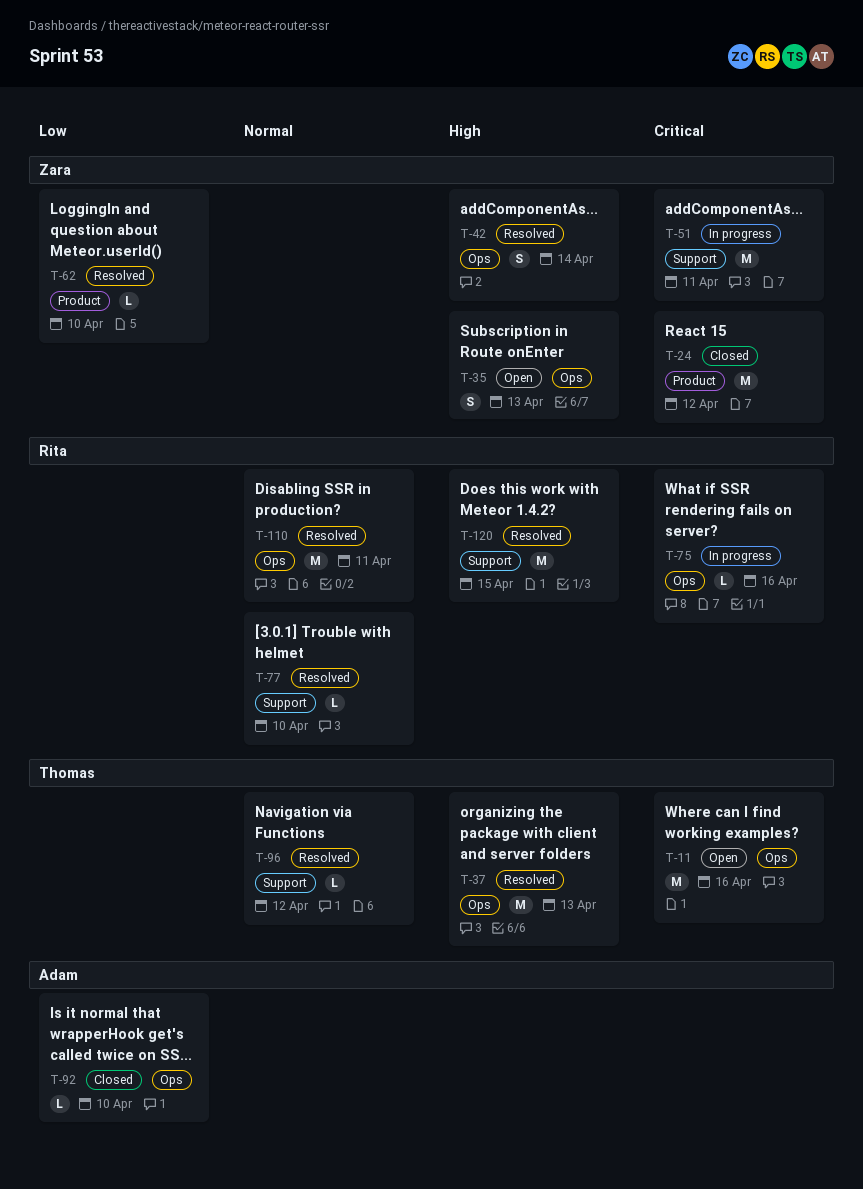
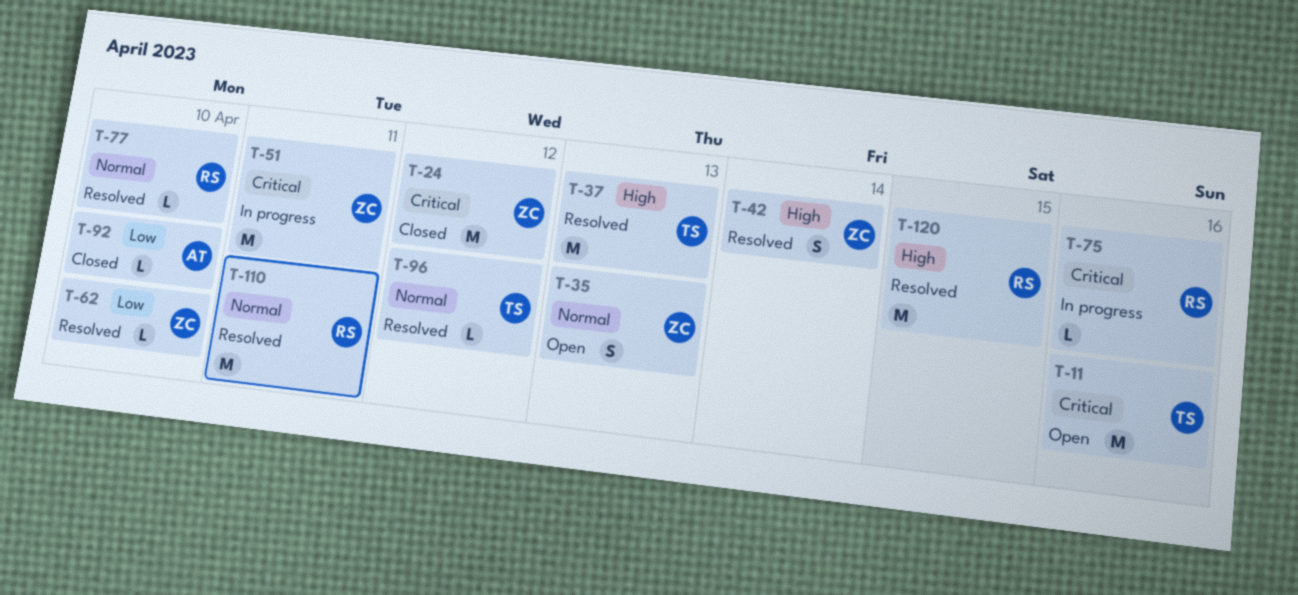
T-35, priority: High -> Normal

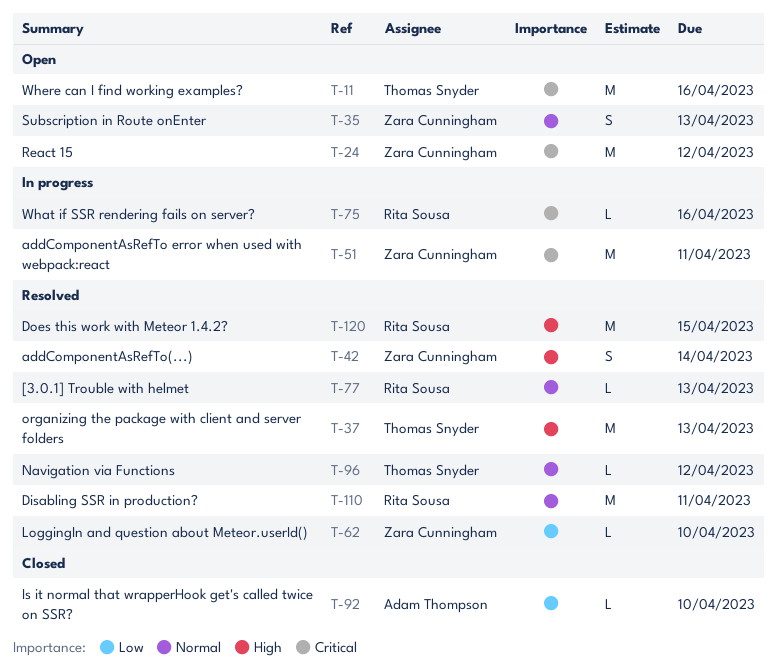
T-24, status: Closed -> Open
T-77, due: Apr 10 -> Apr 13

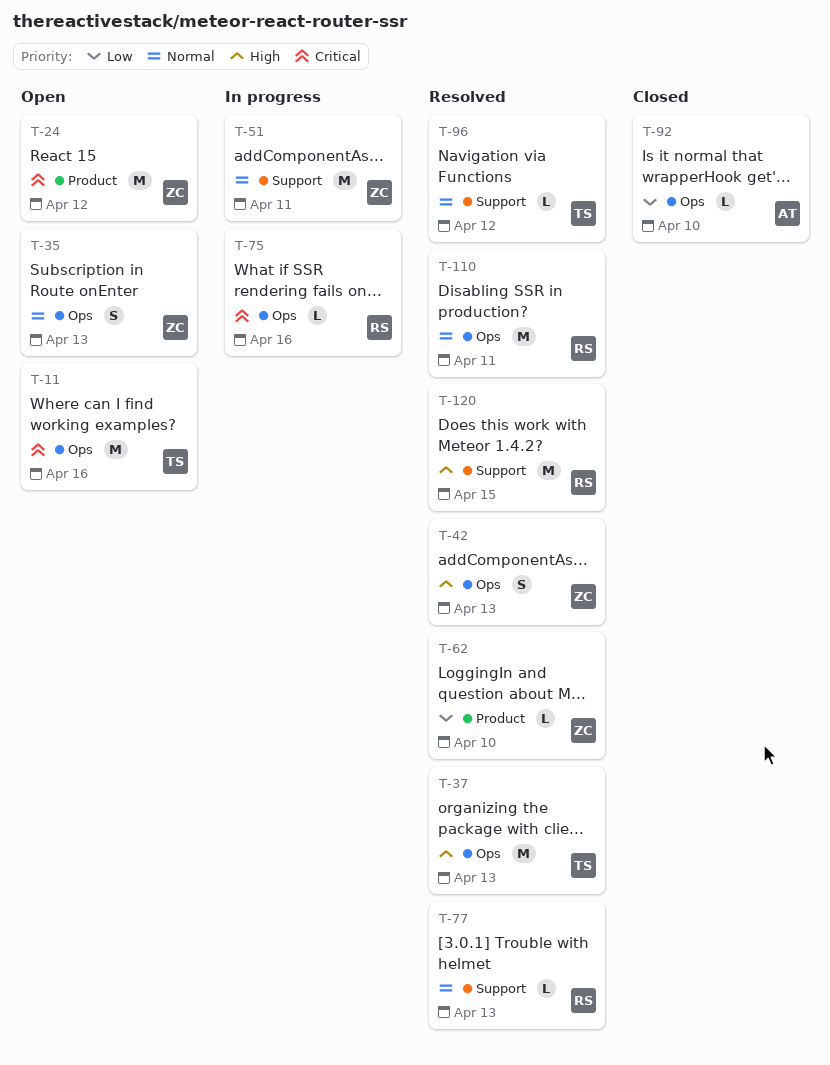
T-42, due: Apr 14 -> Apr 13
T-51, priority: Critical -> Normal

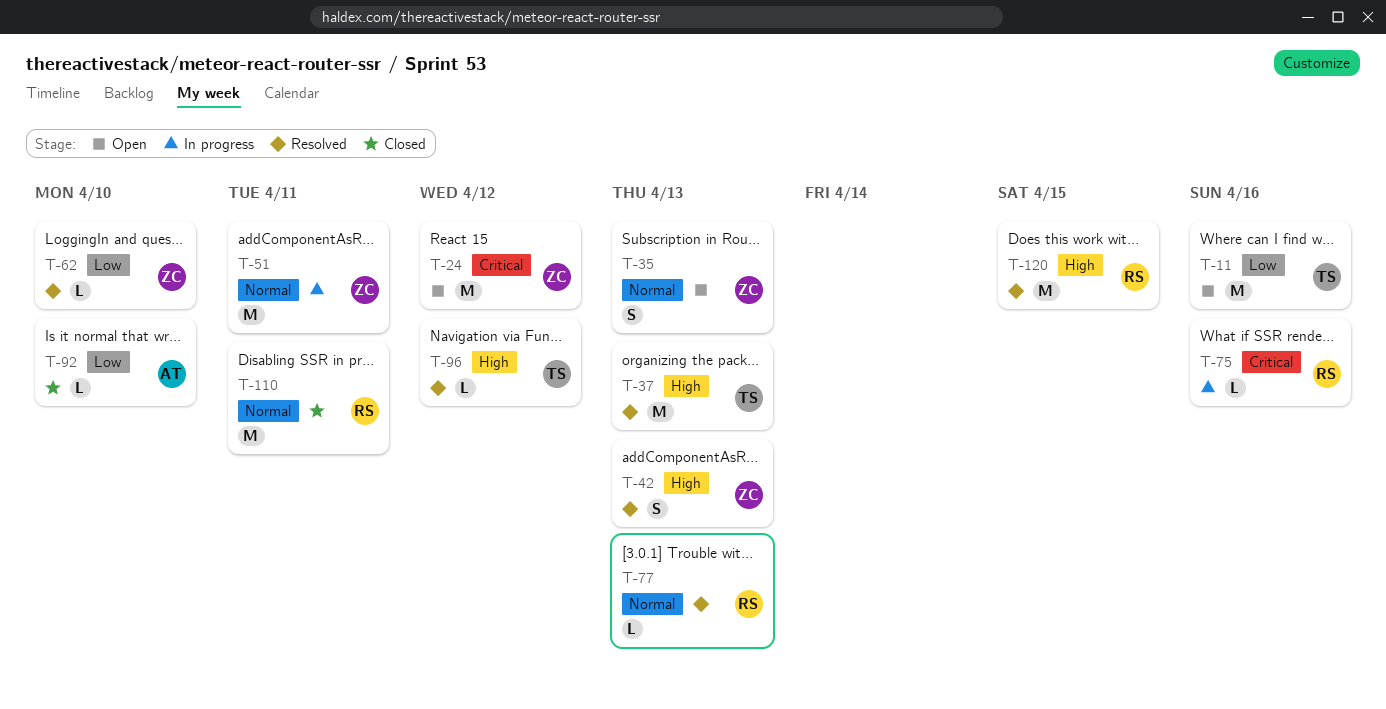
T-11, priority: Critical -> Low
T-96, priority: Normal -> High
T-110, status: Resolved -> Closed

